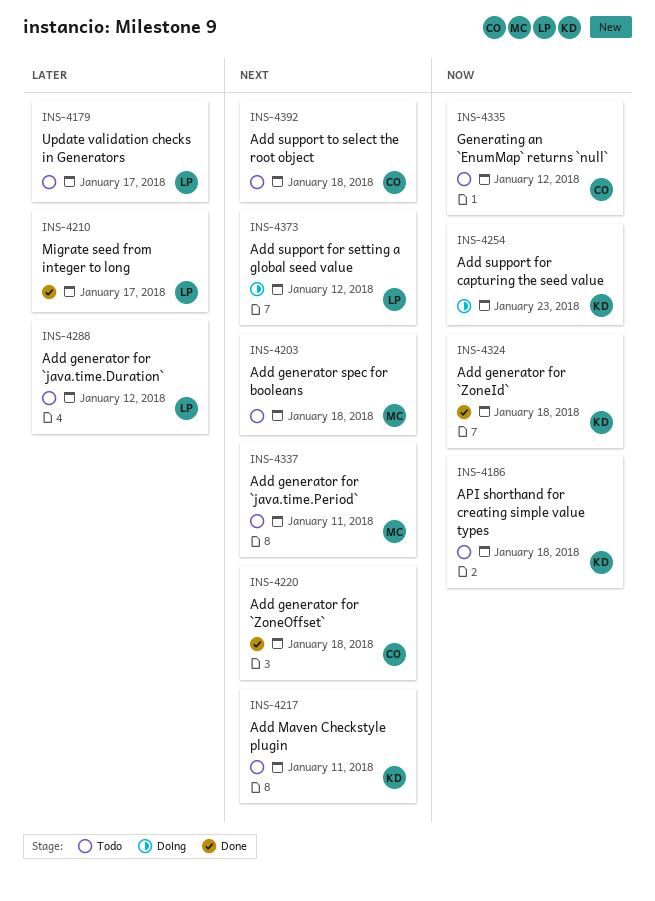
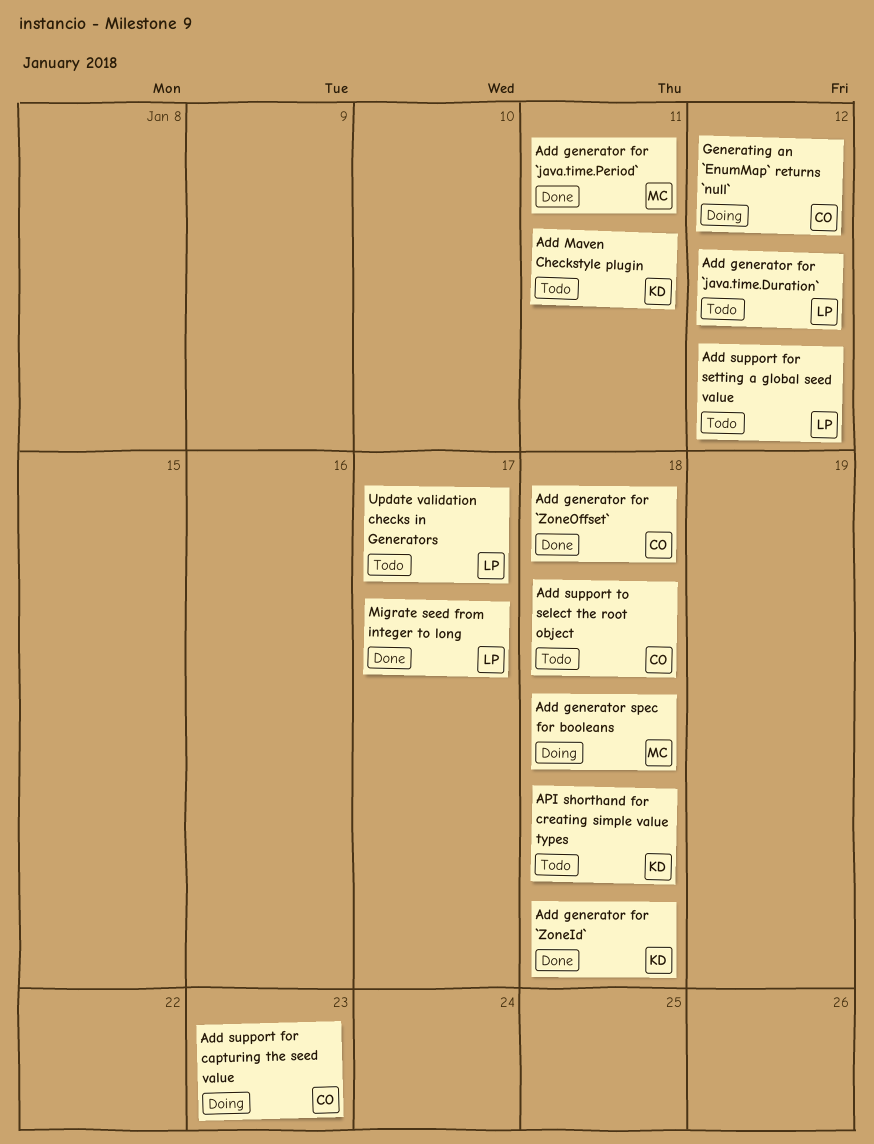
Add generator for `java.time.Period`, status: Todo -> Done
Add generator spec for booleans, status: Todo -> Doing
Add support for capturing the seed value, owner: KD -> CO
Add support for setting a global seed value, status: Doing -> Todo
Generating an `EnumMap` returns `null`, status: Todo -> Doing

